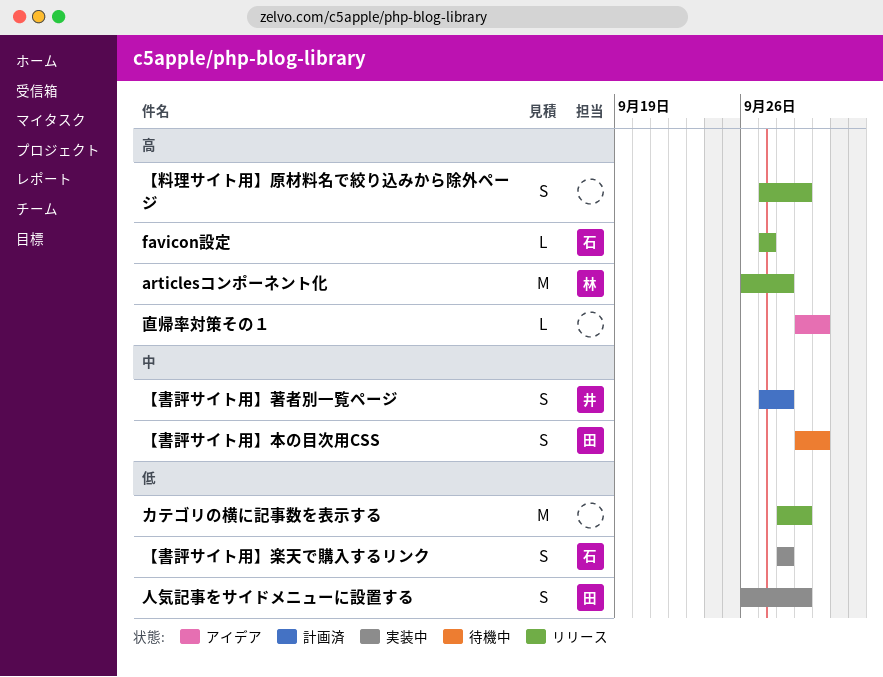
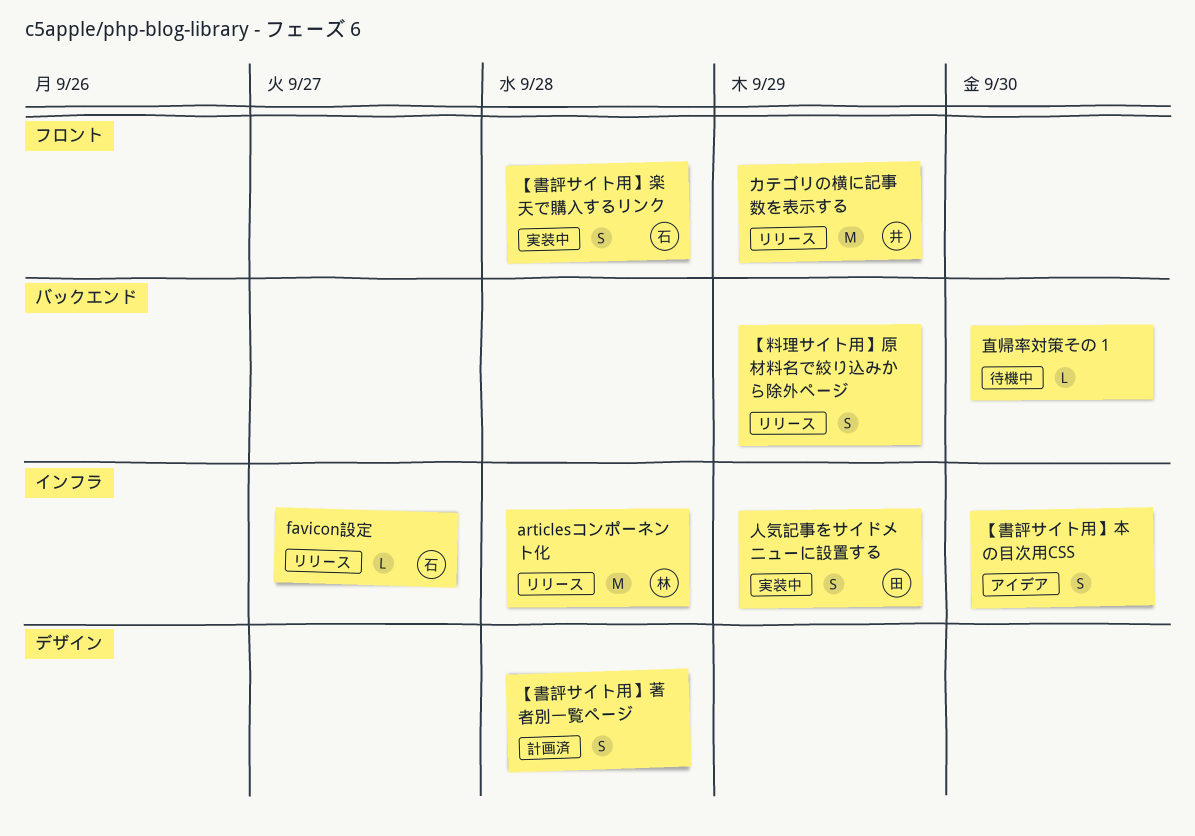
【書評サイト用】本の目次用CSS, status: 待機中 -> アイデア
【書評サイト用】本の目次用CSS, owner: 田 -> none
【書評サイト用】著者別一覧ページ, owner: 井 -> none
カテゴリの横に記事数を表示する, owner: none -> 井
直帰率対策その１, status: アイデア -> 待機中

